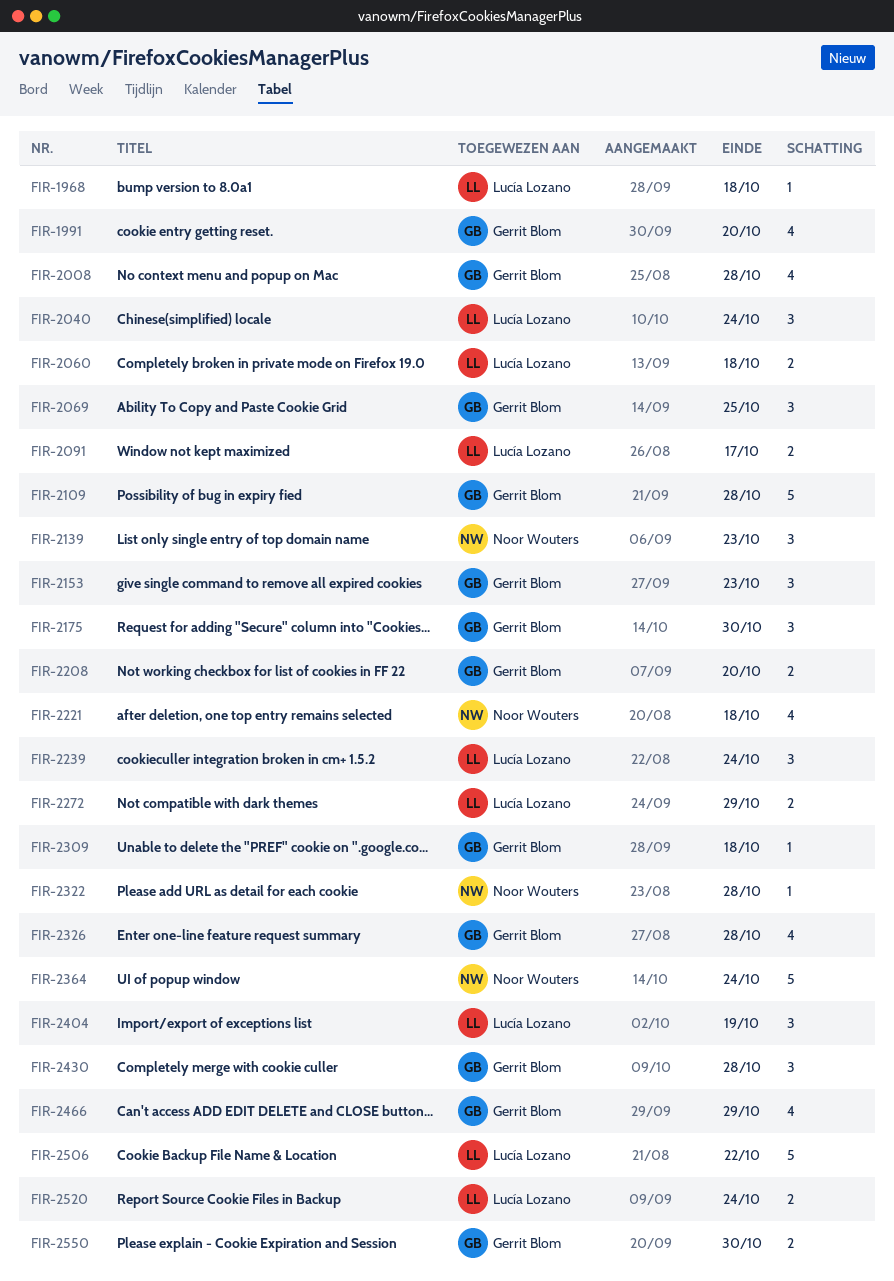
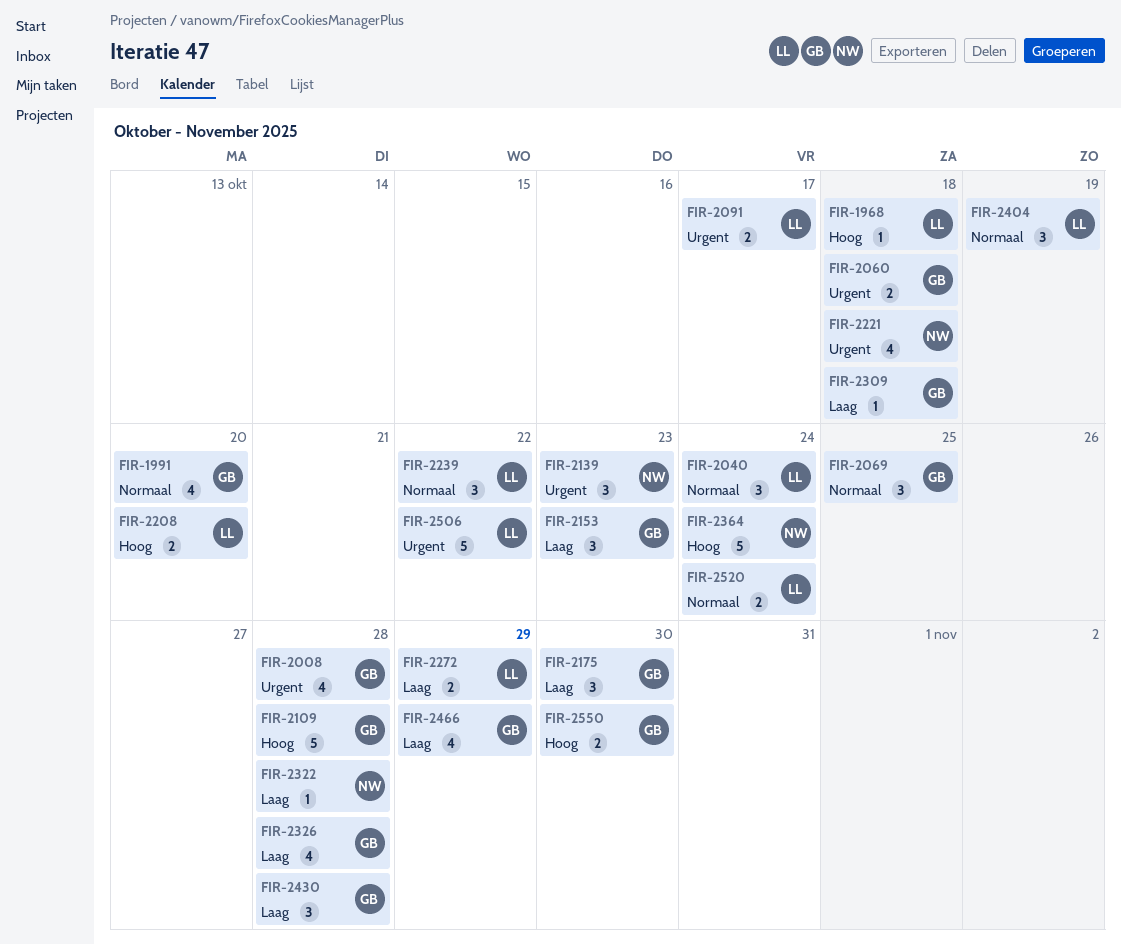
FIR-2060, owner: Lucía Lozano -> Gerrit Blom
FIR-2208, owner: Gerrit Blom -> Lucía Lozano
FIR-2239, due: Oct 24 -> Oct 22

